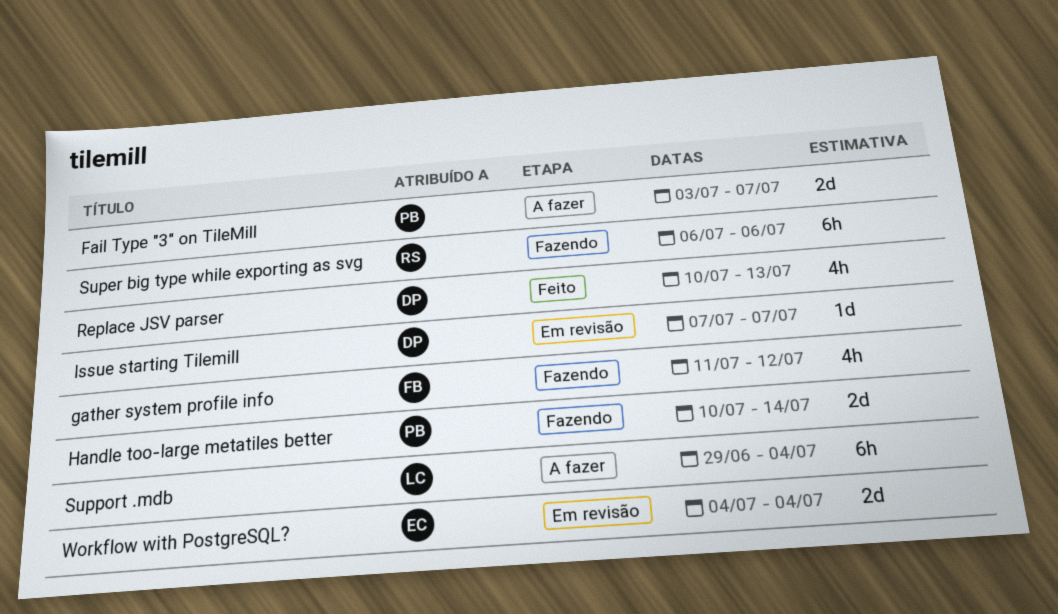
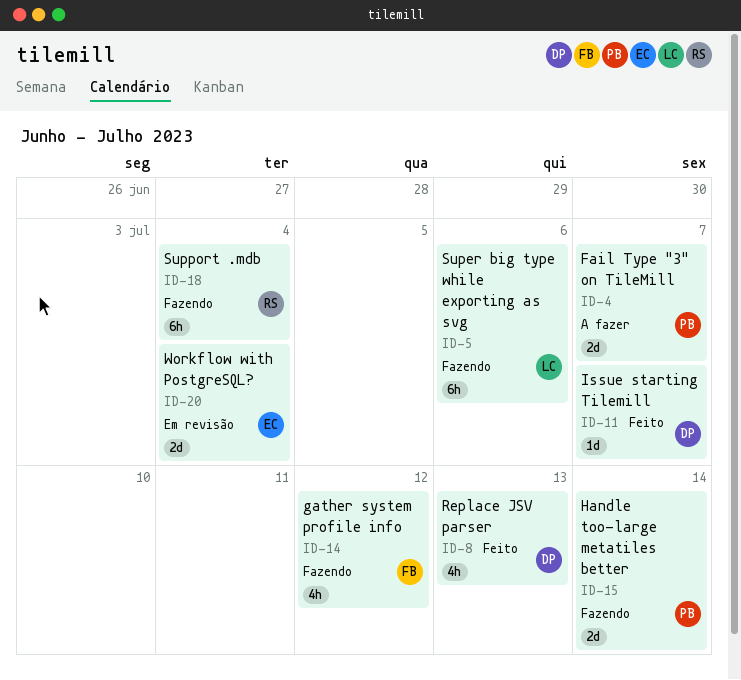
Issue starting Tilemill, status: Em revisão -> Feito
Super big type while exporting as svg, owner: RS -> LC
Support .mdb, status: A fazer -> Fazendo
Support .mdb, owner: LC -> RS

